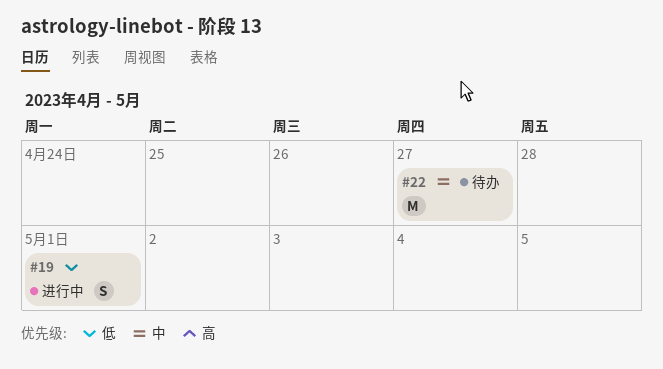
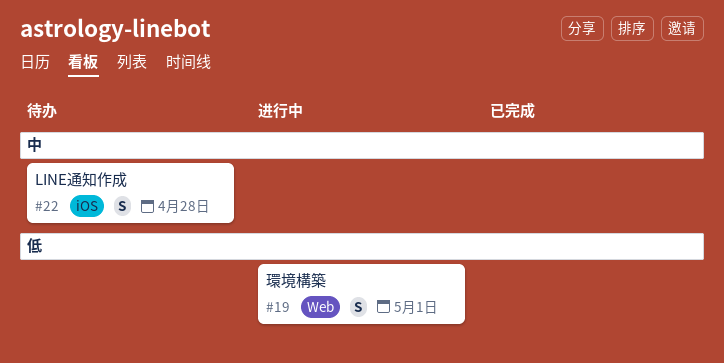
#22, estimate: M -> S
#22, due: Apr 27 -> Apr 28

